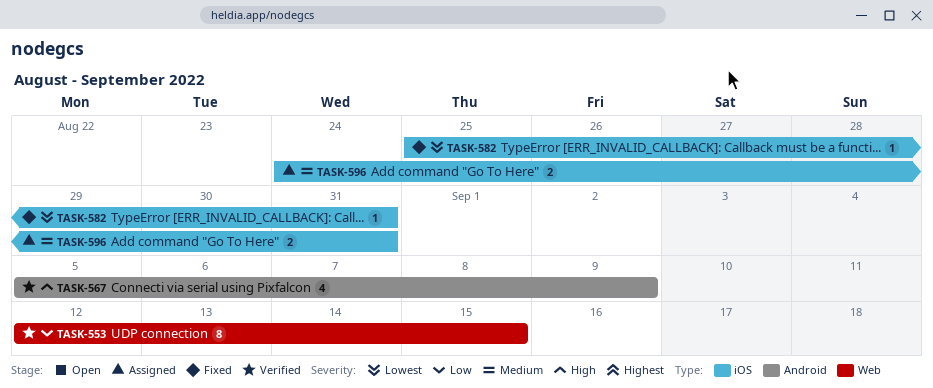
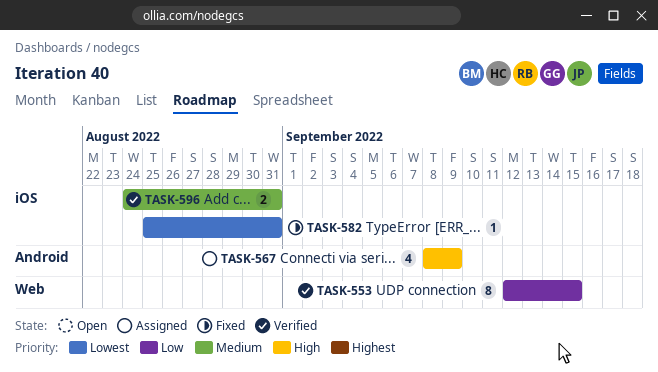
TASK-567, status: Verified -> Assigned
TASK-567, start: Sep 5 -> Sep 8
TASK-596, status: Assigned -> Verified

